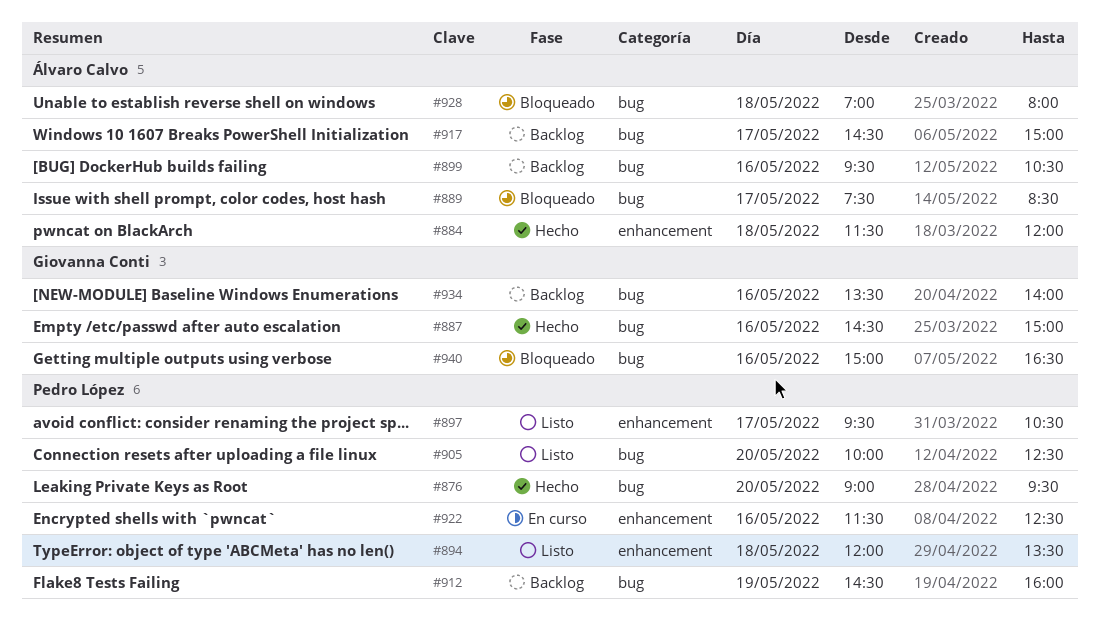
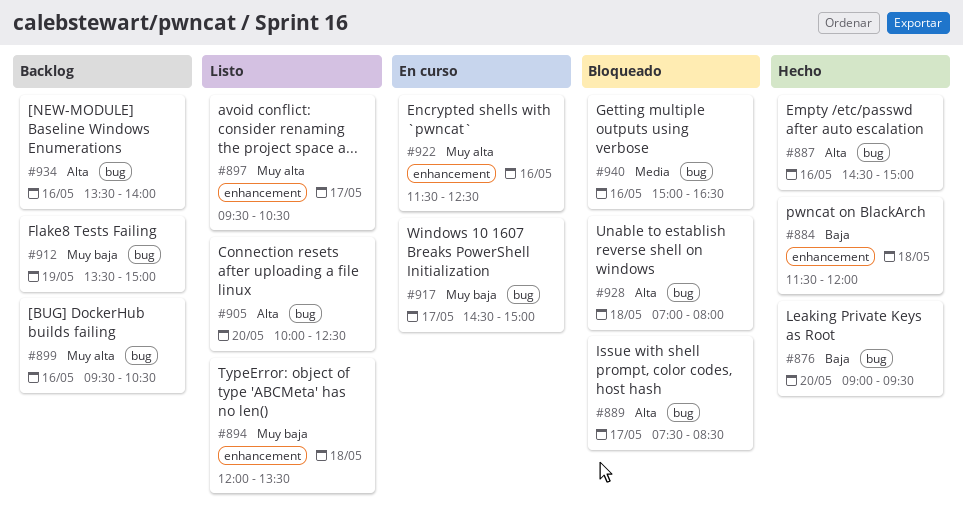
#912, begins: 14:30 -> 13:30
#912, ends: 16:00 -> 15:00
#917, status: Backlog -> En curso

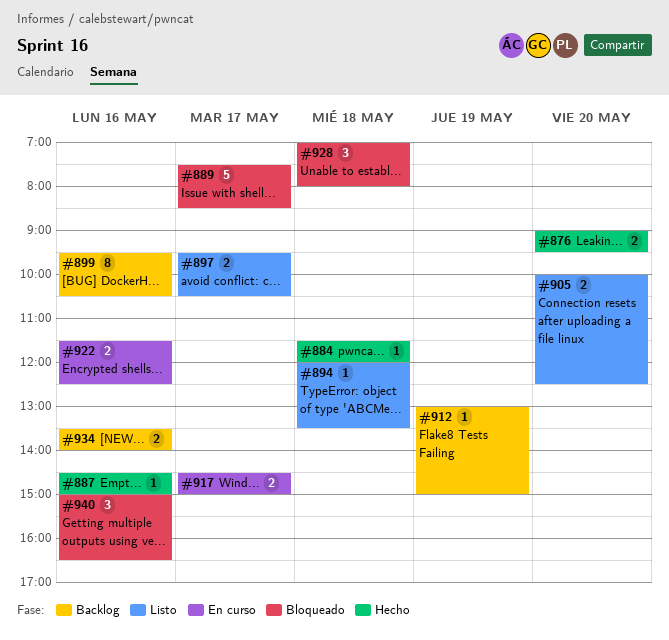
#912, begins: 13:30 -> 13:00

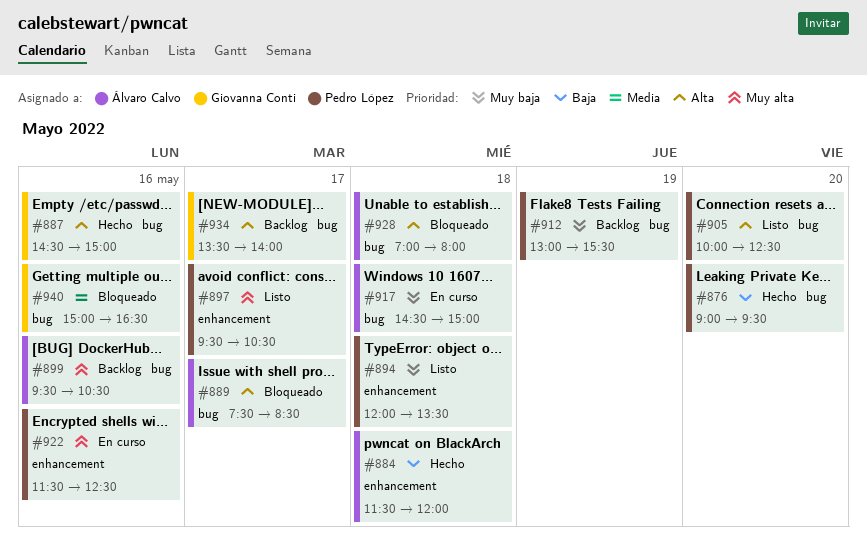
#912, ends: 15:00 -> 15:30
#917, day: May 17 -> May 18
#934, day: May 16 -> May 17

